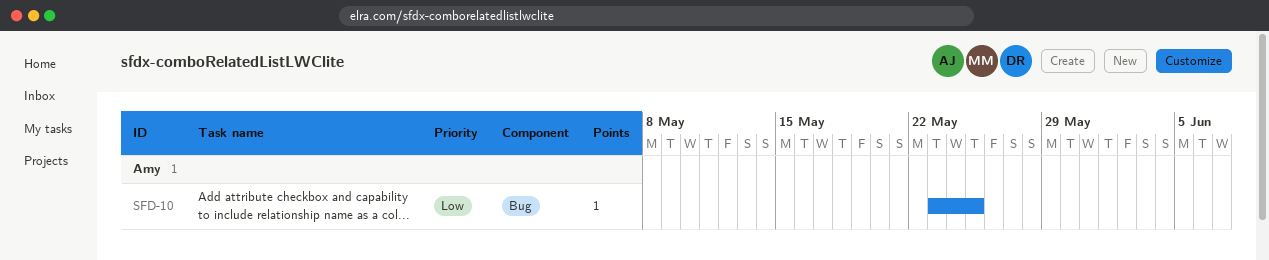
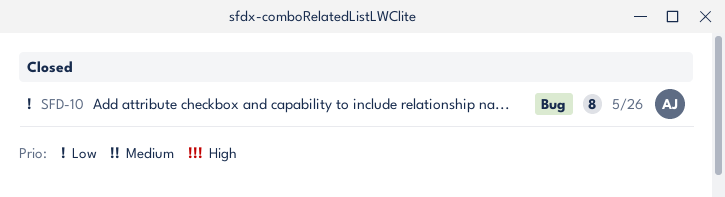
SFD-10, estimate: 1 -> 8
SFD-10, due: May 25 -> May 26

